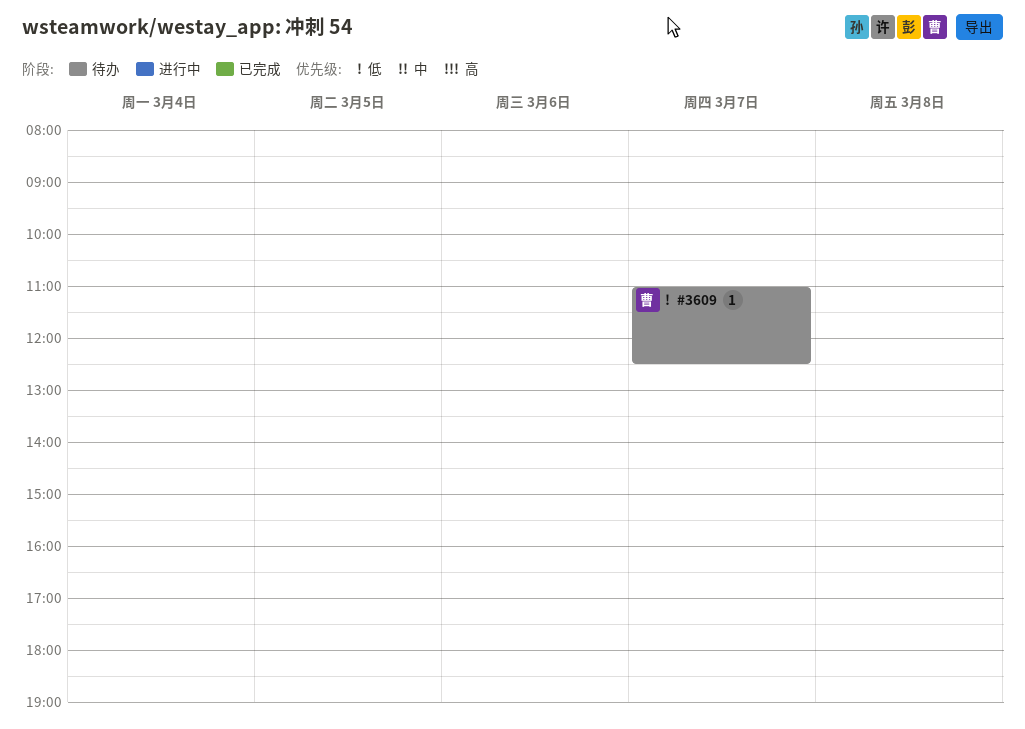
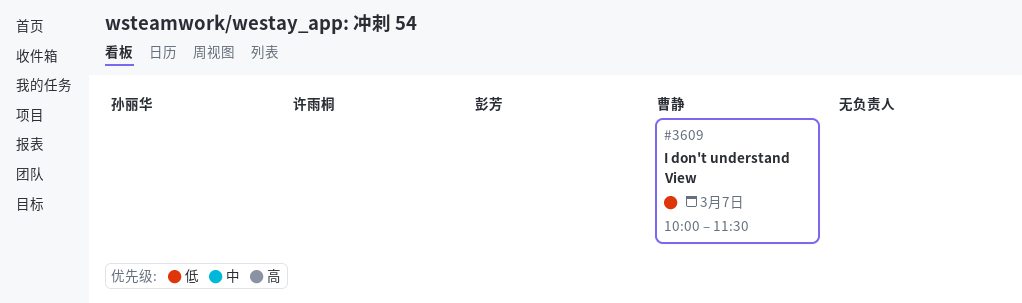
#3609, begins: 11:00 -> 10:00
#3609, ends: 12:30 -> 11:30

